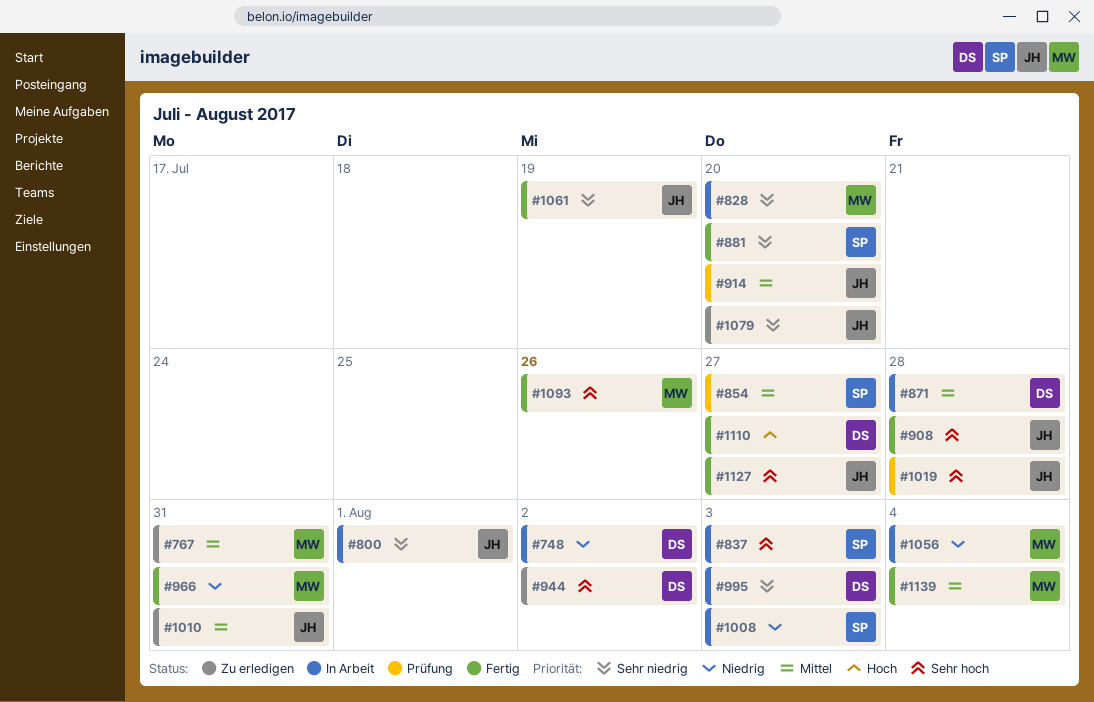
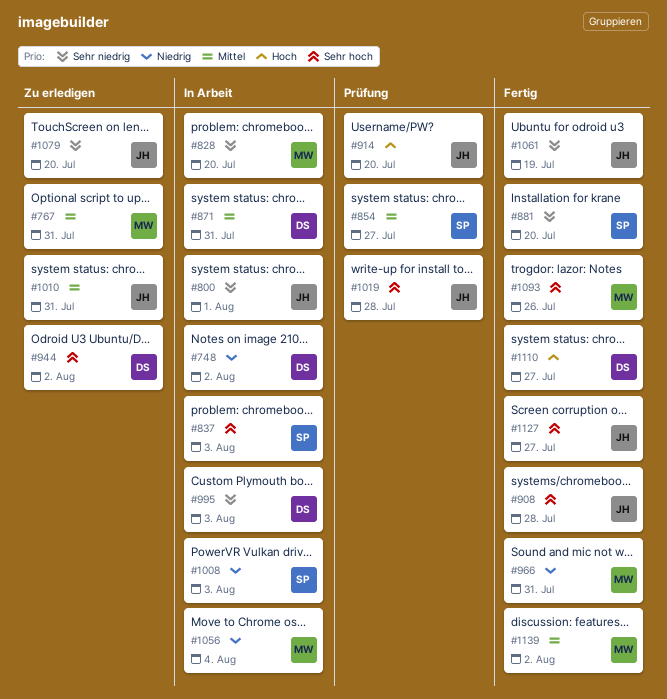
#871, due: Jul 28 -> Jul 31
#914, priority: Mittel -> Hoch
#1139, due: Aug 4 -> Aug 2

